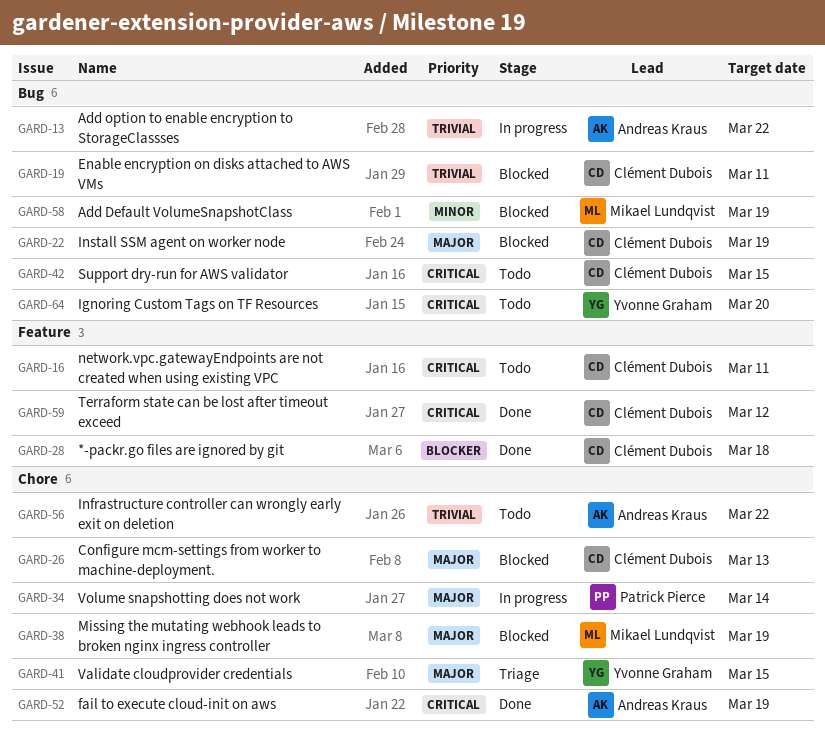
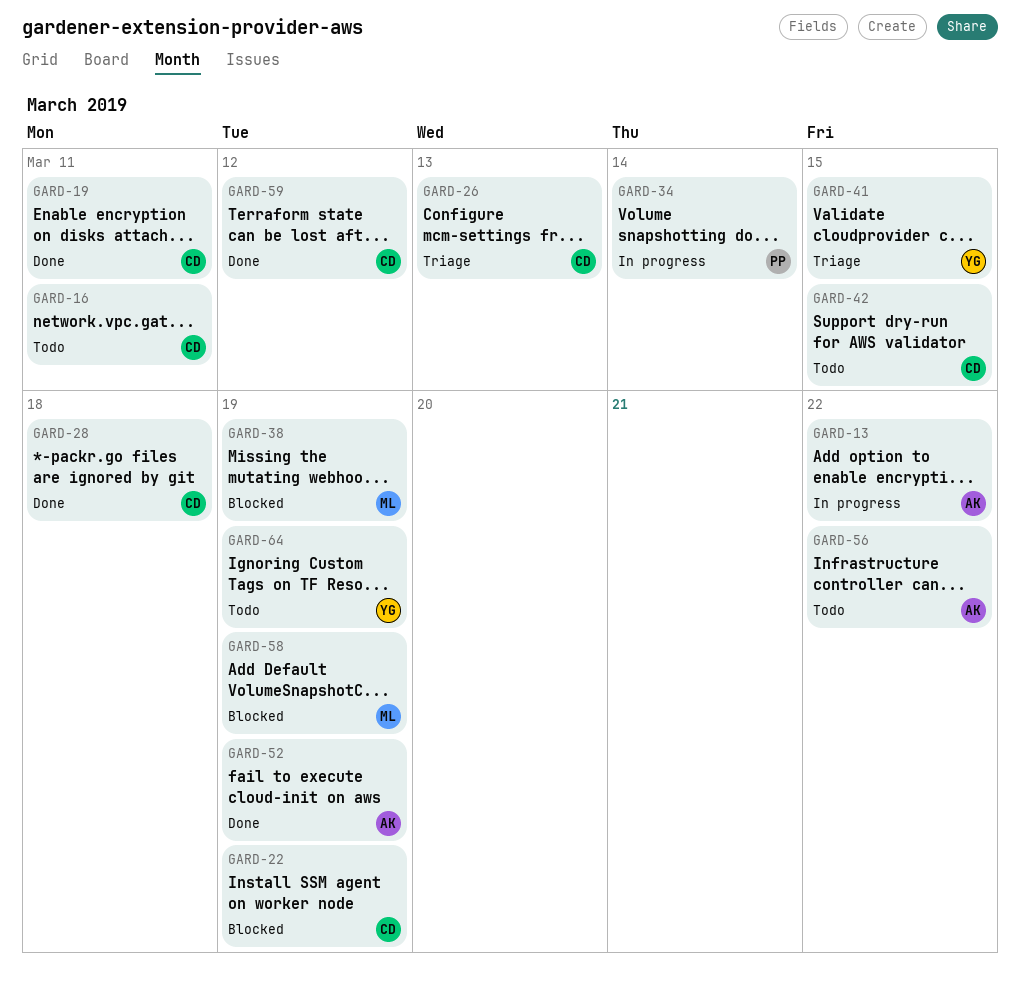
GARD-19, status: Blocked -> Done
GARD-26, status: Blocked -> Triage
GARD-64, due: Mar 20 -> Mar 19

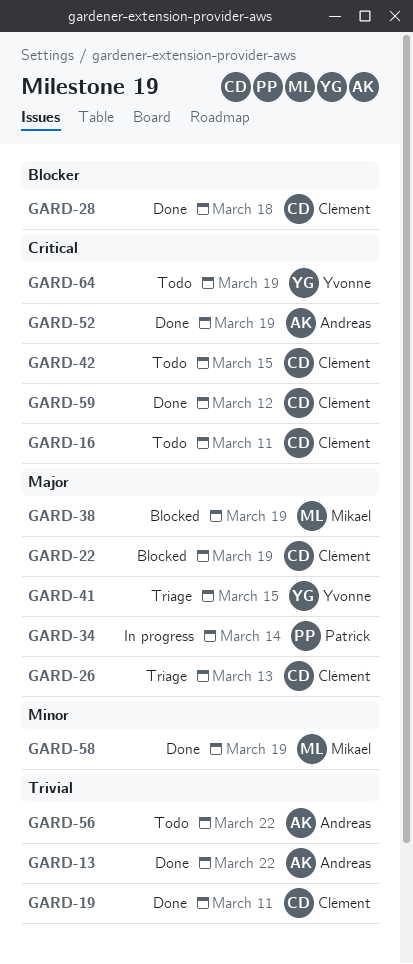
GARD-13, status: In progress -> Done
GARD-58, status: Blocked -> Done

